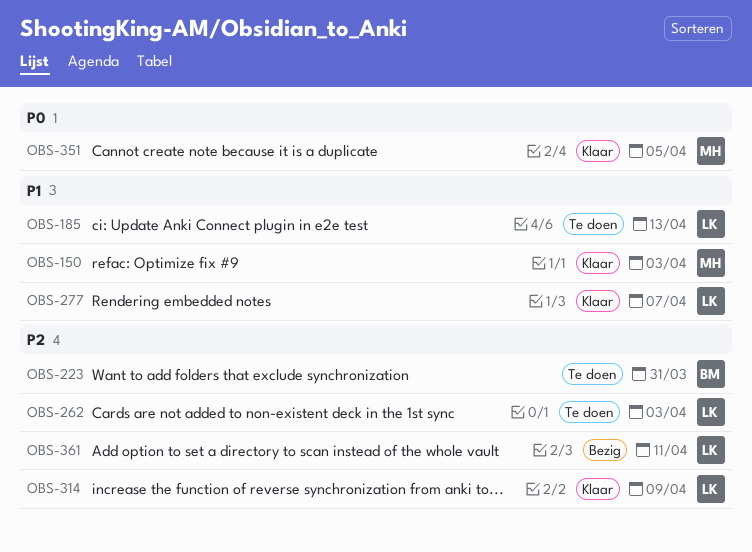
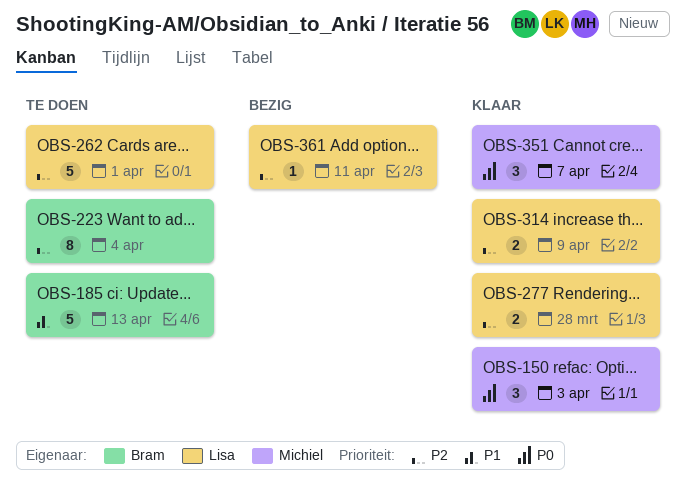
OBS-150, priority: P1 -> P0
OBS-185, owner: Lisa -> Bram
OBS-223, due: Mar 31 -> Apr 4
OBS-262, due: Apr 3 -> Apr 1
OBS-277, priority: P1 -> P2
OBS-277, due: Apr 7 -> Mar 28
OBS-351, due: Apr 5 -> Apr 7

